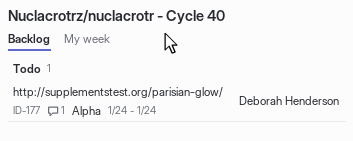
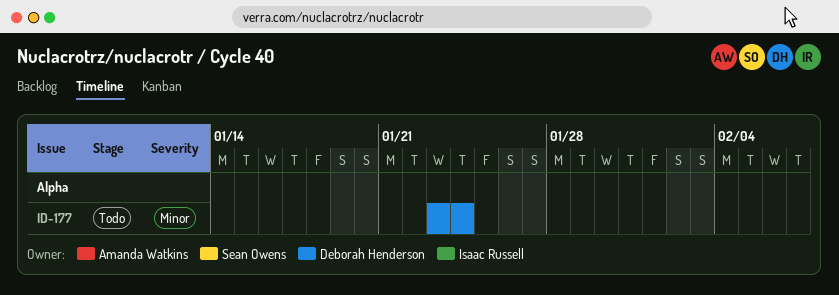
ID-177, start: Jan 24 -> Jan 23

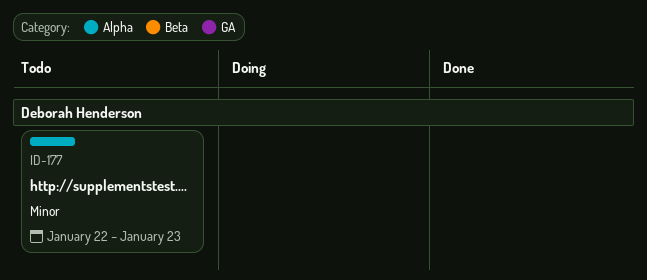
ID-177, start: Jan 23 -> Jan 22
ID-177, due: Jan 24 -> Jan 23

